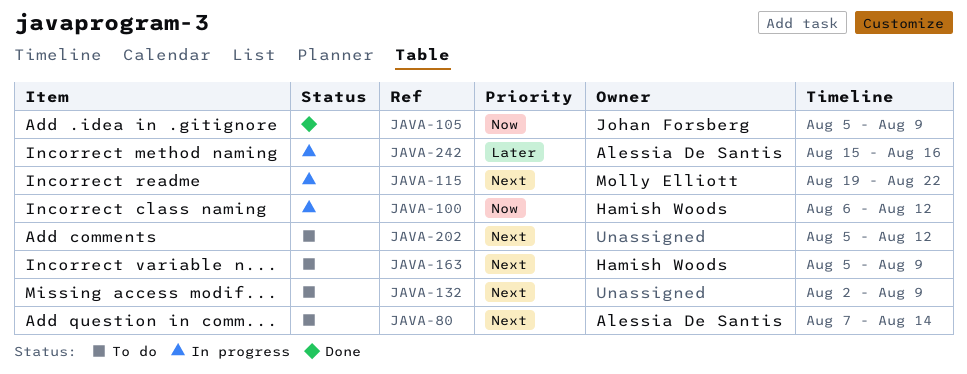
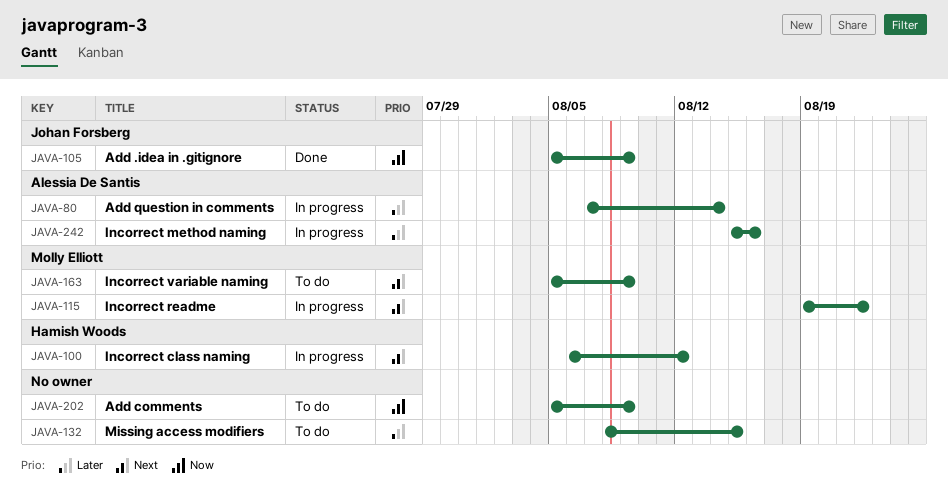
JAVA-80, status: To do -> In progress
JAVA-80, priority: Next -> Later
JAVA-100, priority: Now -> Next
JAVA-132, priority: Next -> Later
JAVA-132, start: Aug 2 -> Aug 8
JAVA-132, due: Aug 9 -> Aug 15
JAVA-163, owner: Hamish Woods -> Molly Elliott
JAVA-202, priority: Next -> Now
JAVA-202, due: Aug 12 -> Aug 9

